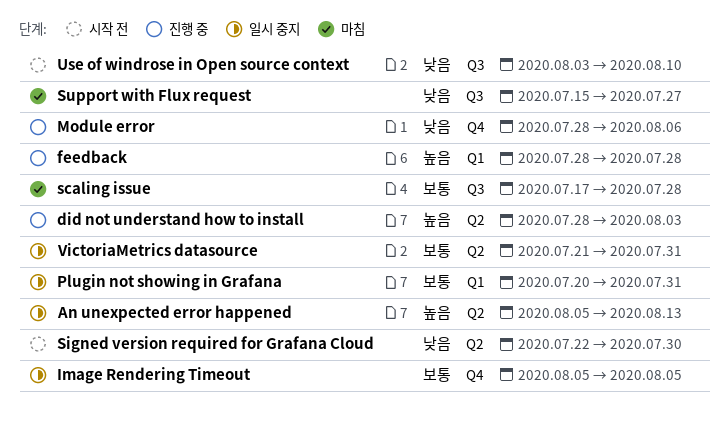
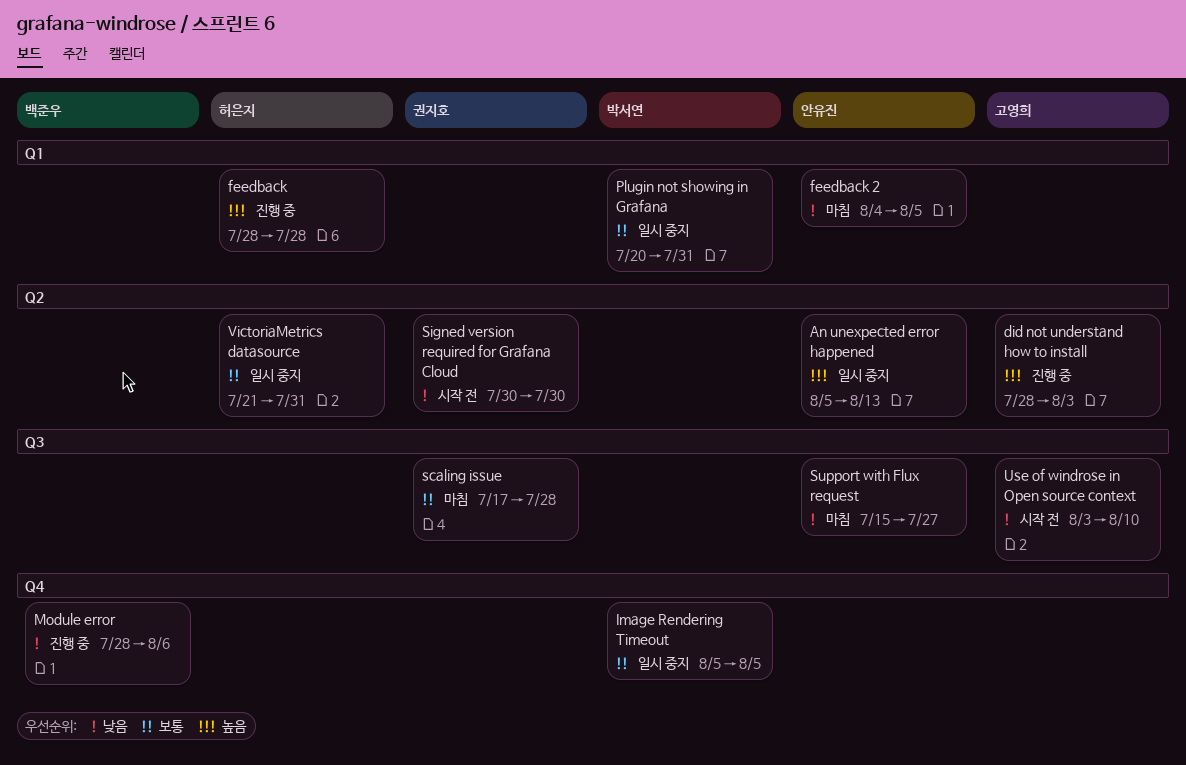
feedback 2: none -> present
Signed version required for Grafana Cloud, start: Jul 22 -> Jul 30

